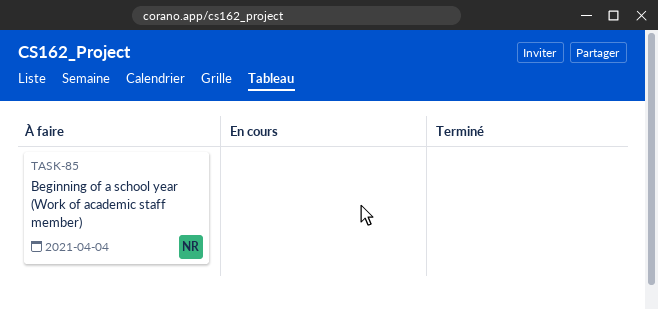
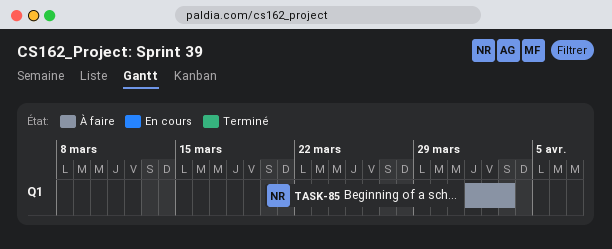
TASK-85, due: Apr 4 -> Apr 3

